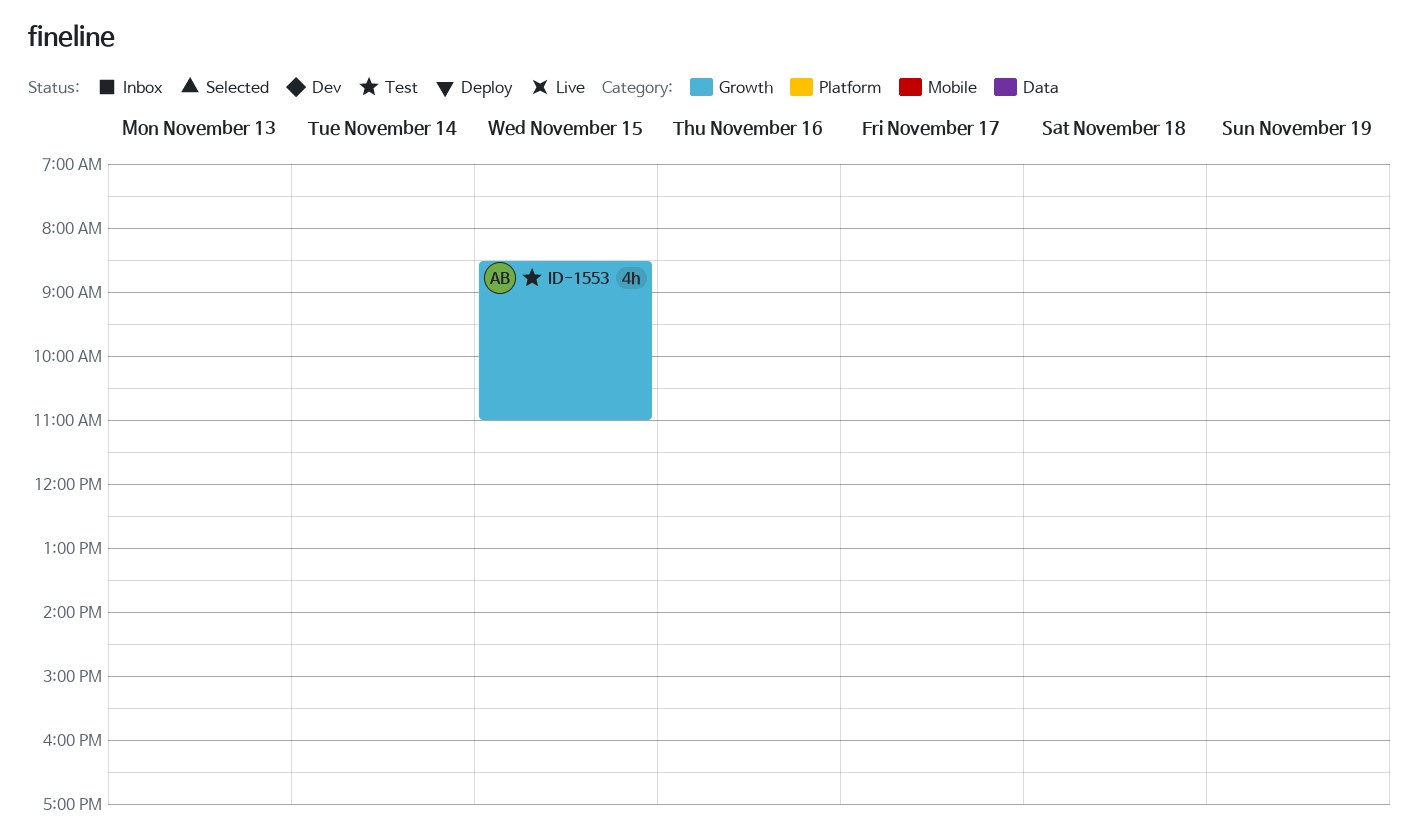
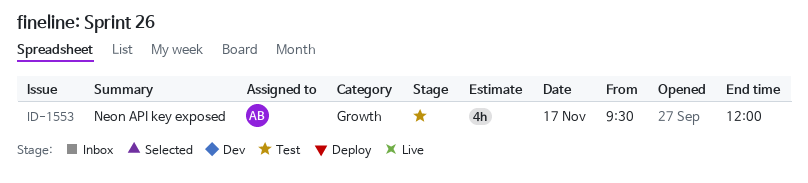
ID-1553, day: Nov 15 -> Nov 17
ID-1553, begins: 08:30 -> 09:30
ID-1553, ends: 11:00 -> 12:00

